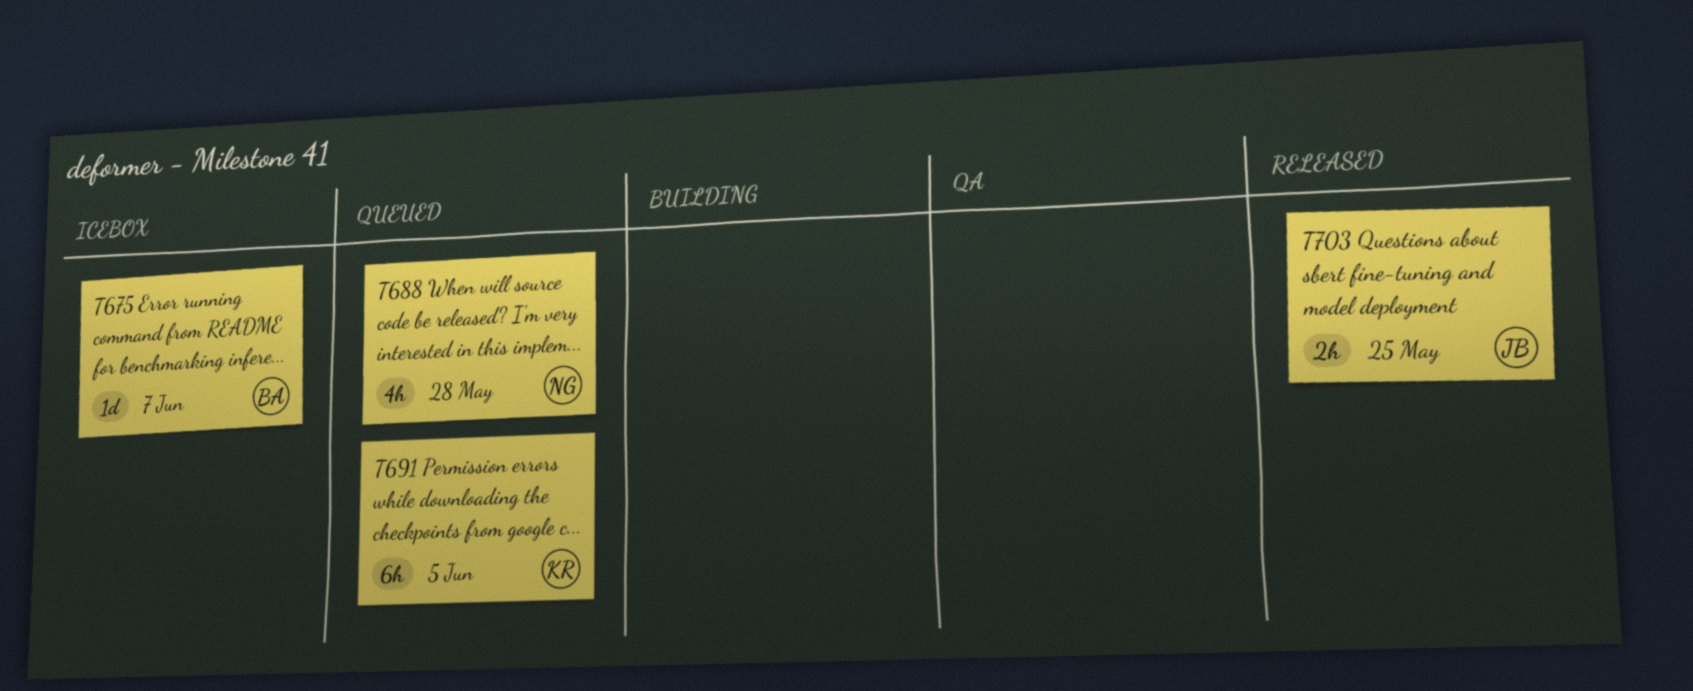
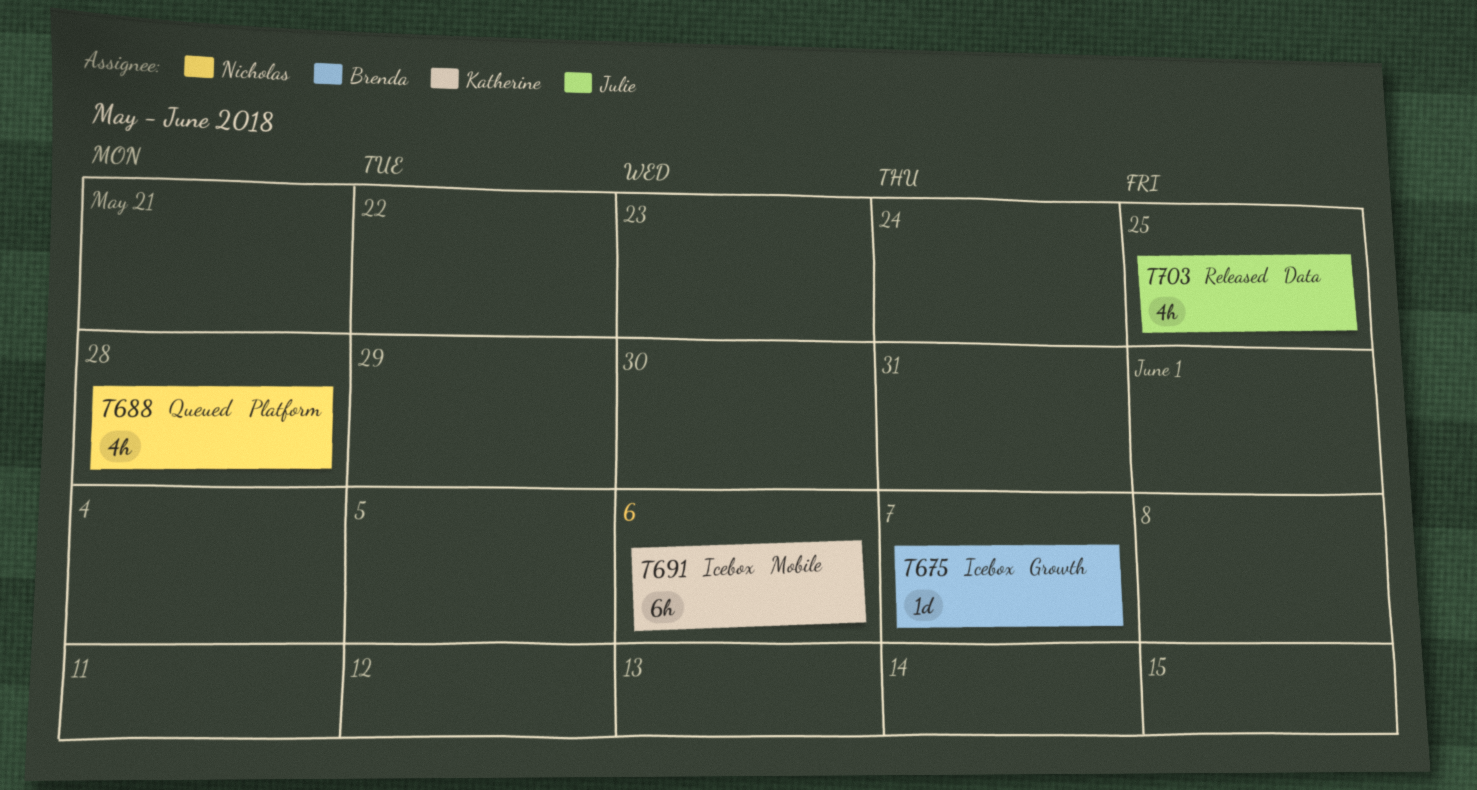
T691, status: Queued -> Icebox
T691, due: Jun 5 -> Jun 6
T703, estimate: 2h -> 4h

